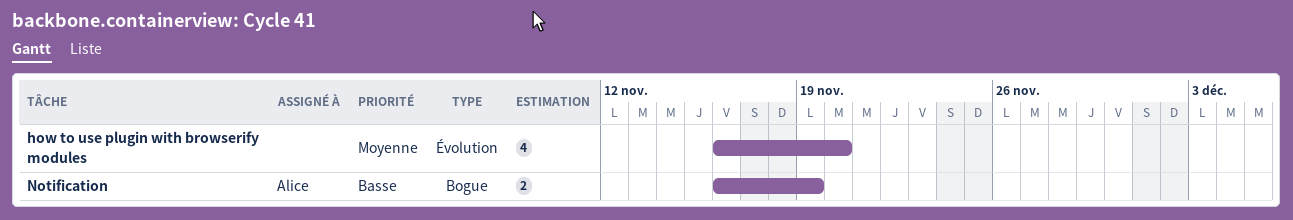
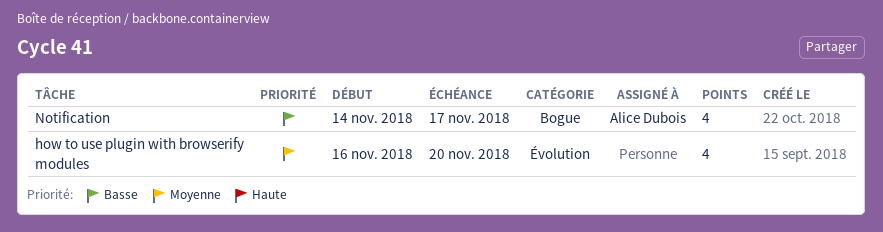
Notification, estimate: 2 -> 4
Notification, start: Nov 16 -> Nov 14
Notification, due: Nov 19 -> Nov 17

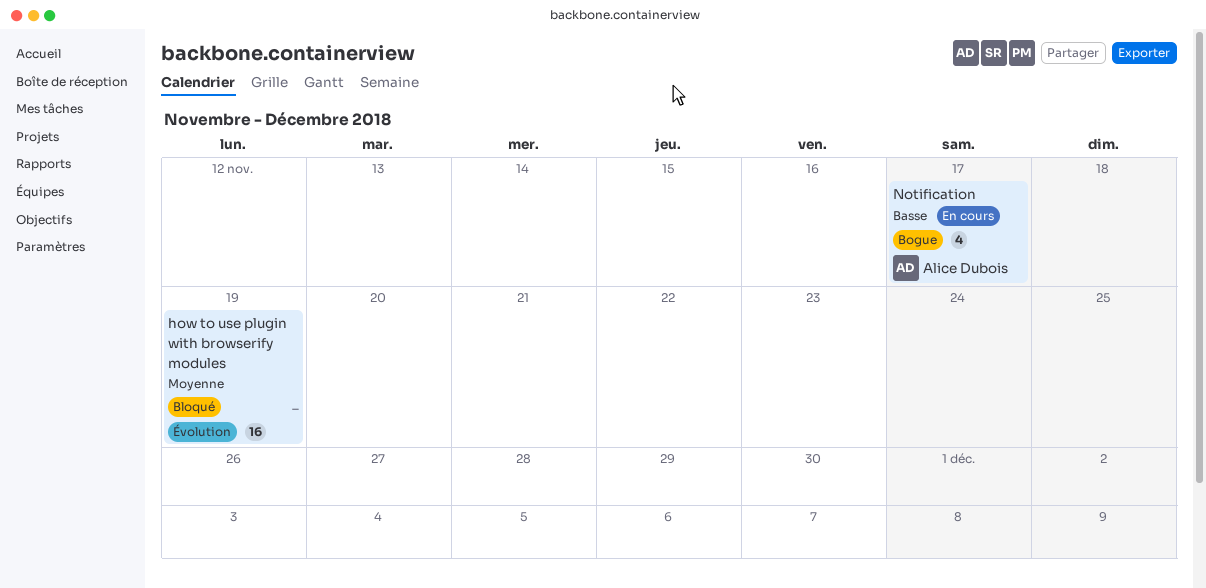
how to use plugin with browserify modules, estimate: 4 -> 16
how to use plugin with browserify modules, due: Nov 20 -> Nov 19

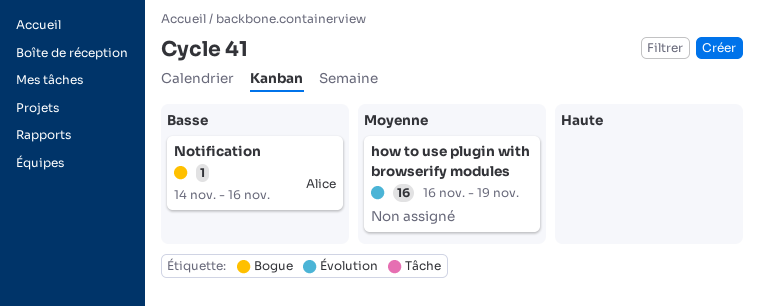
Notification, estimate: 4 -> 1
Notification, due: Nov 17 -> Nov 16

